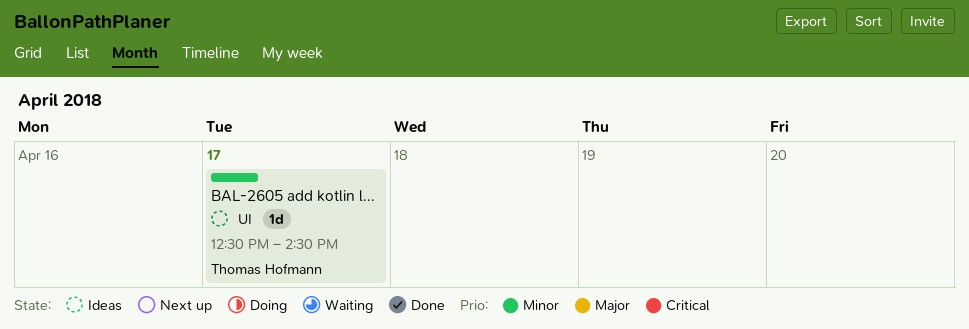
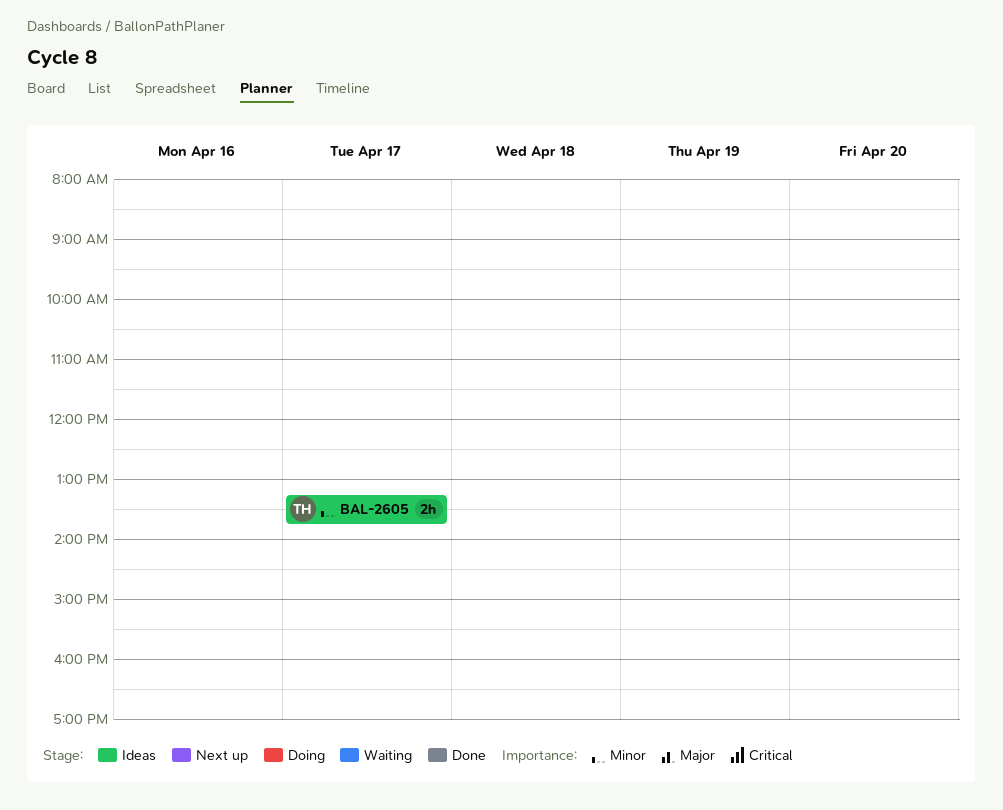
BAL-2605, estimate: 1d -> 2h
BAL-2605, begins: 12:30 -> 13:15
BAL-2605, ends: 14:30 -> 13:45

